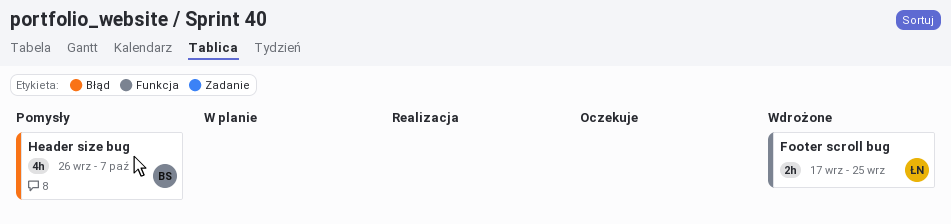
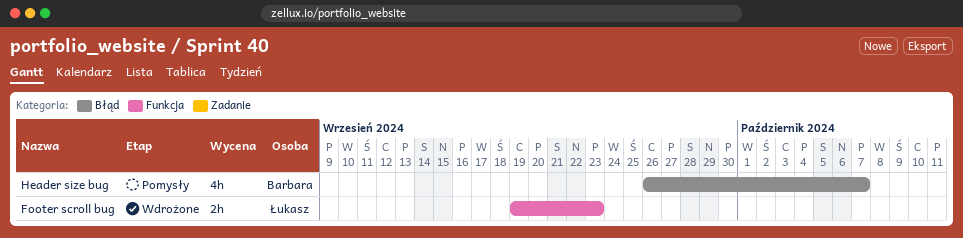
Footer scroll bug, start: Sep 17 -> Sep 19
Footer scroll bug, due: Sep 25 -> Sep 23

